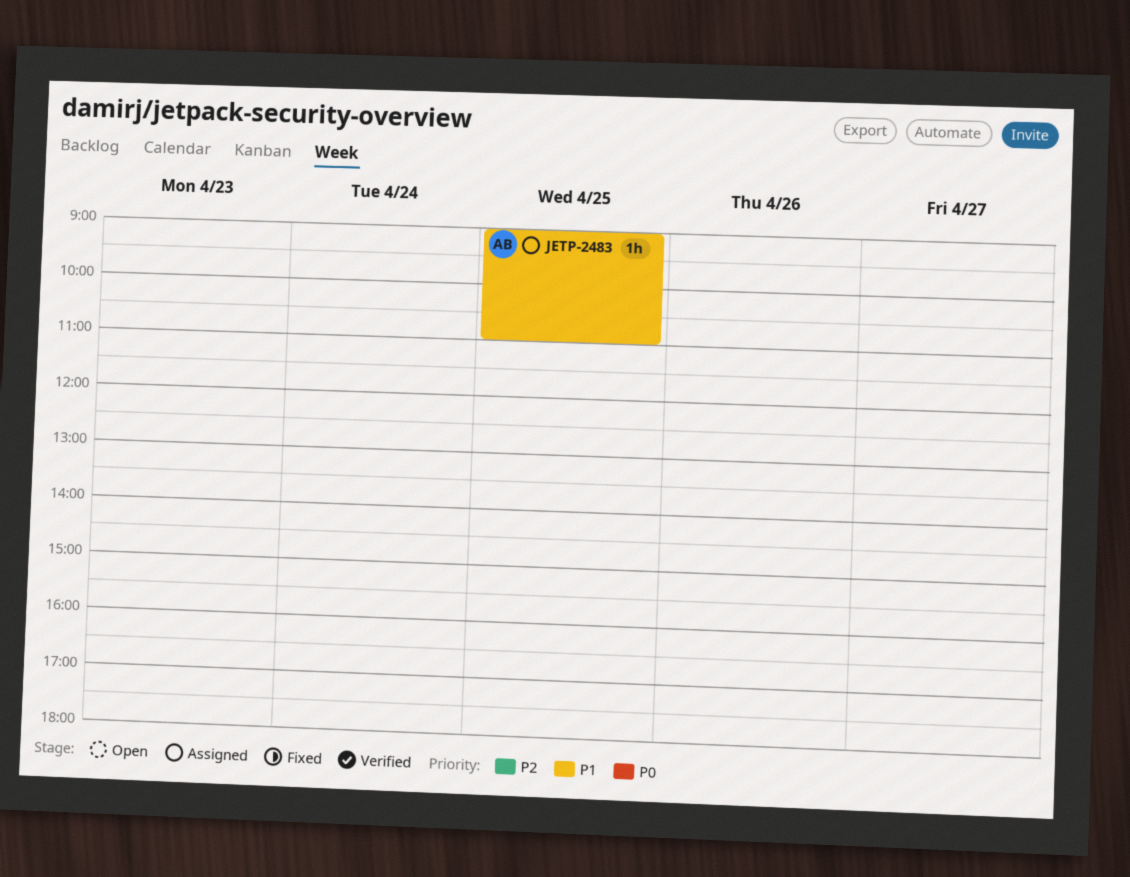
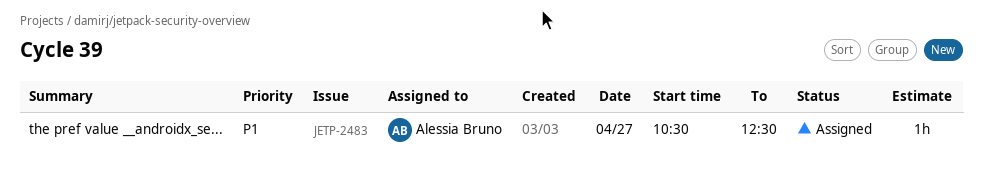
JETP-2483, day: Apr 25 -> Apr 27
JETP-2483, begins: 09:00 -> 10:30
JETP-2483, ends: 11:00 -> 12:30

